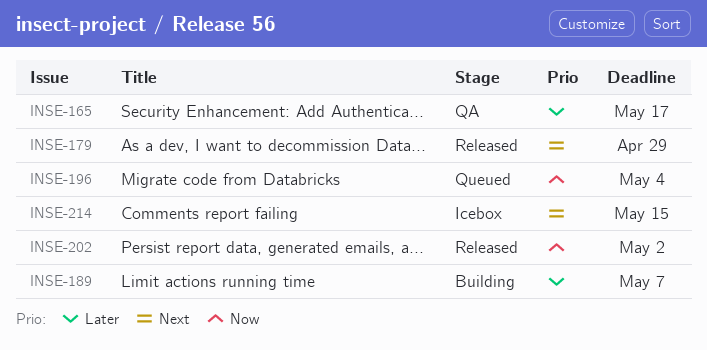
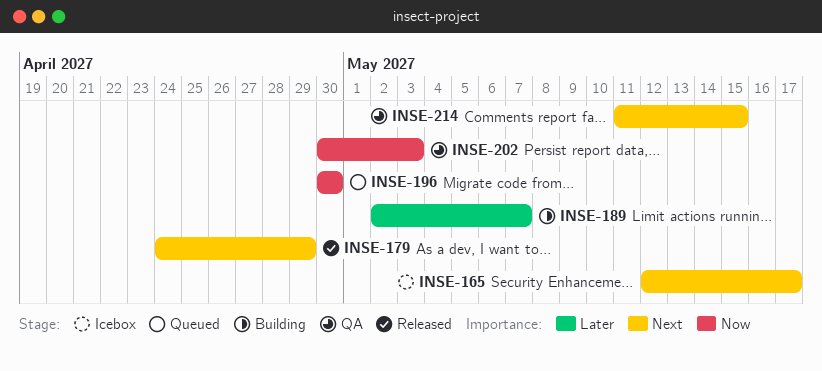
INSE-165, status: QA -> Icebox
INSE-165, priority: Later -> Next
INSE-196, due: May 4 -> Apr 30
INSE-202, status: Released -> QA
INSE-202, due: May 2 -> May 3
INSE-214, status: Icebox -> QA

